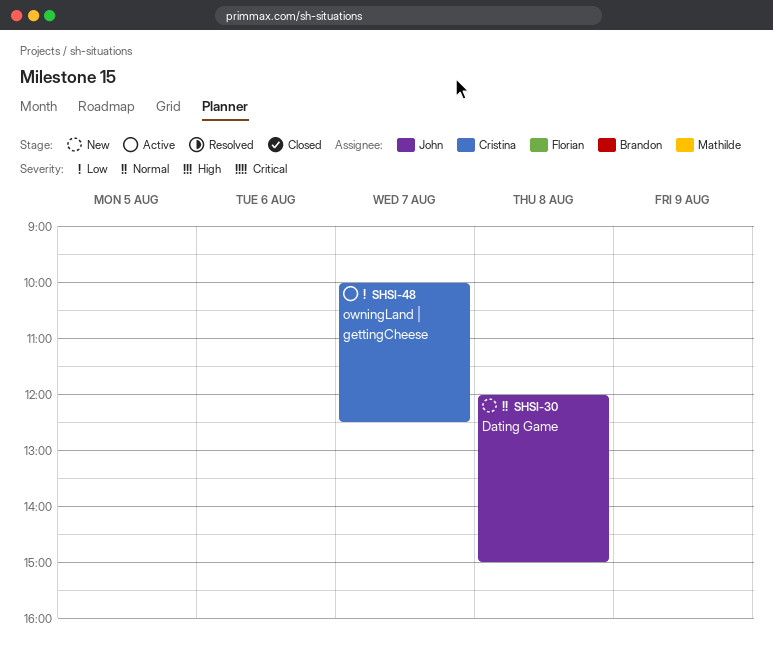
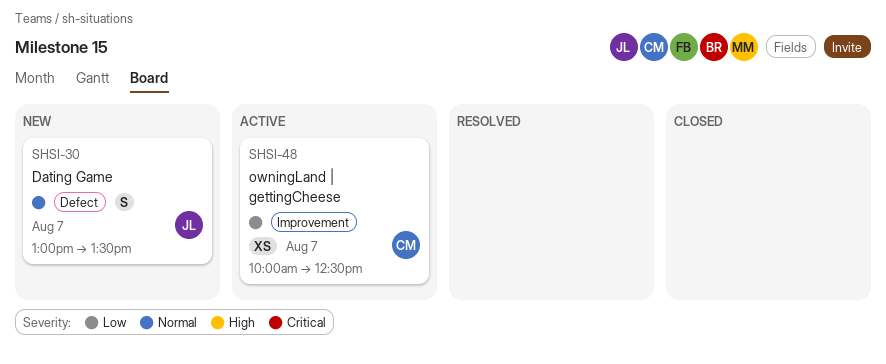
SHSI-30, day: Aug 8 -> Aug 7
SHSI-30, begins: 12:00 -> 13:00
SHSI-30, ends: 15:00 -> 13:30

